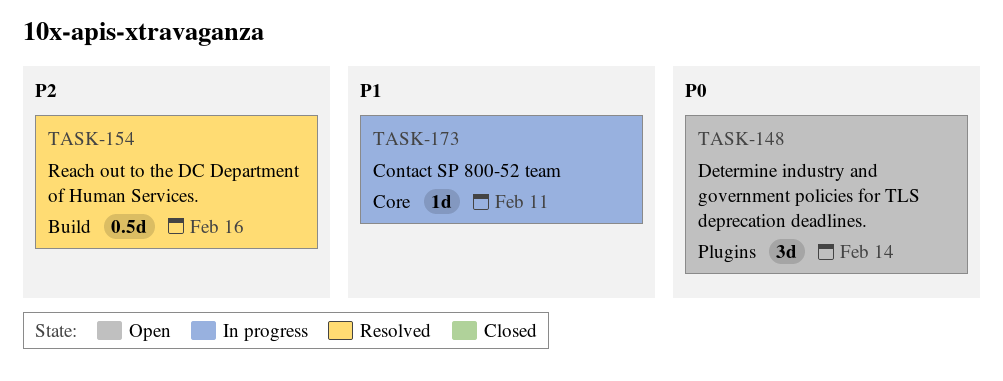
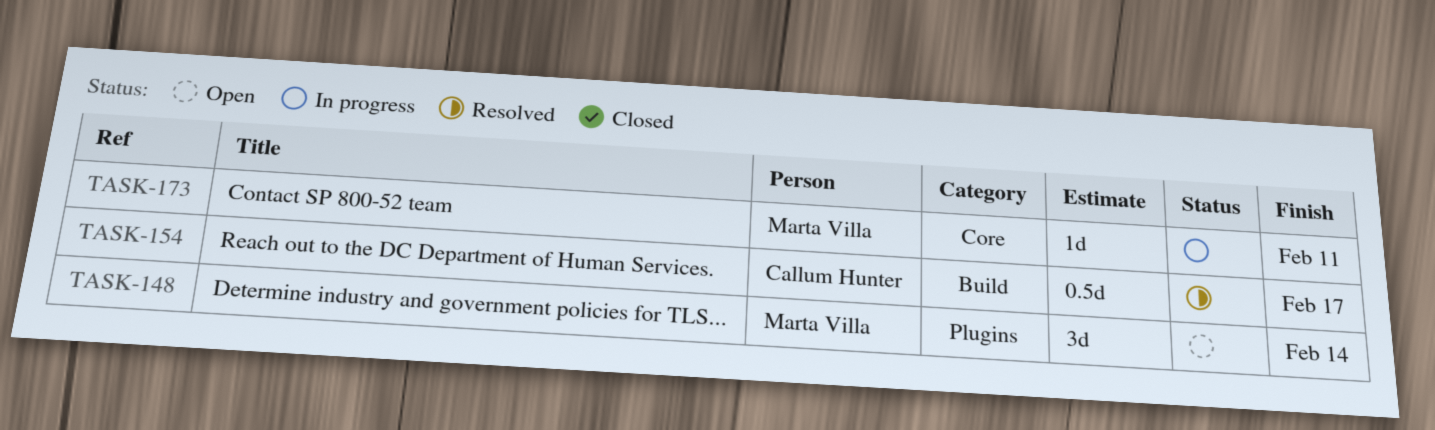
TASK-154, due: Feb 16 -> Feb 17

